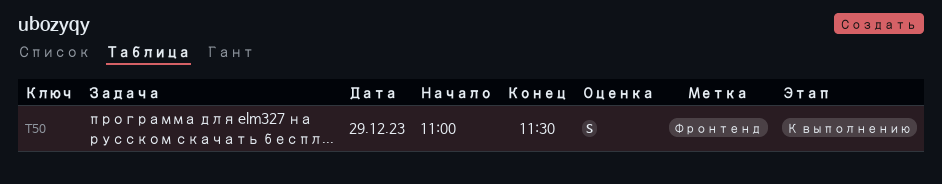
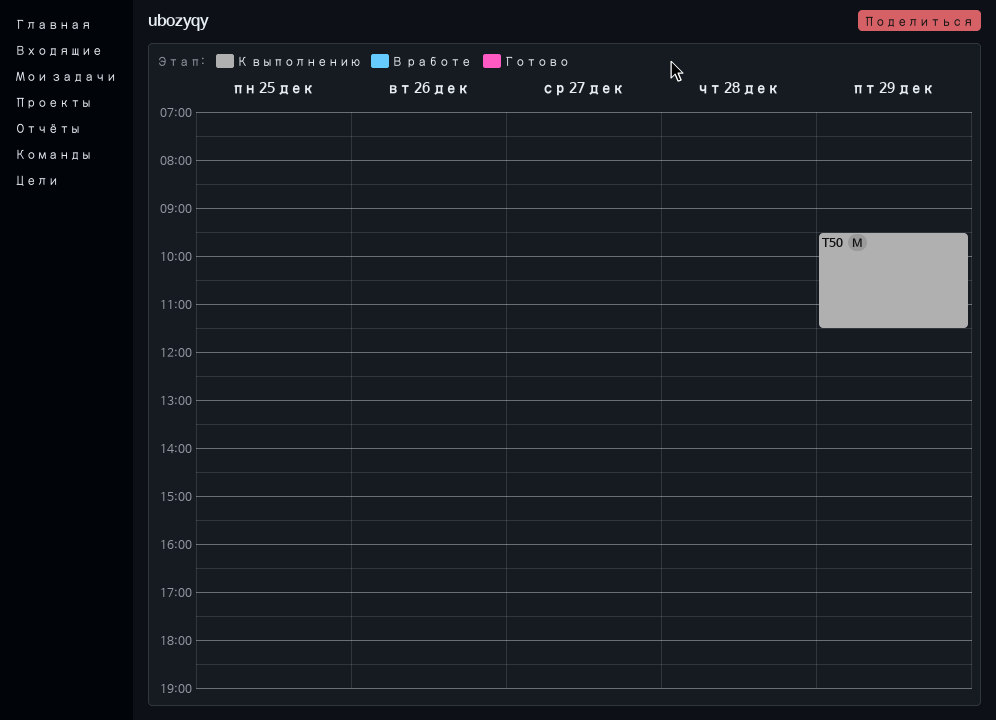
T50, estimate: S -> M
T50, begins: 11:00 -> 09:30

